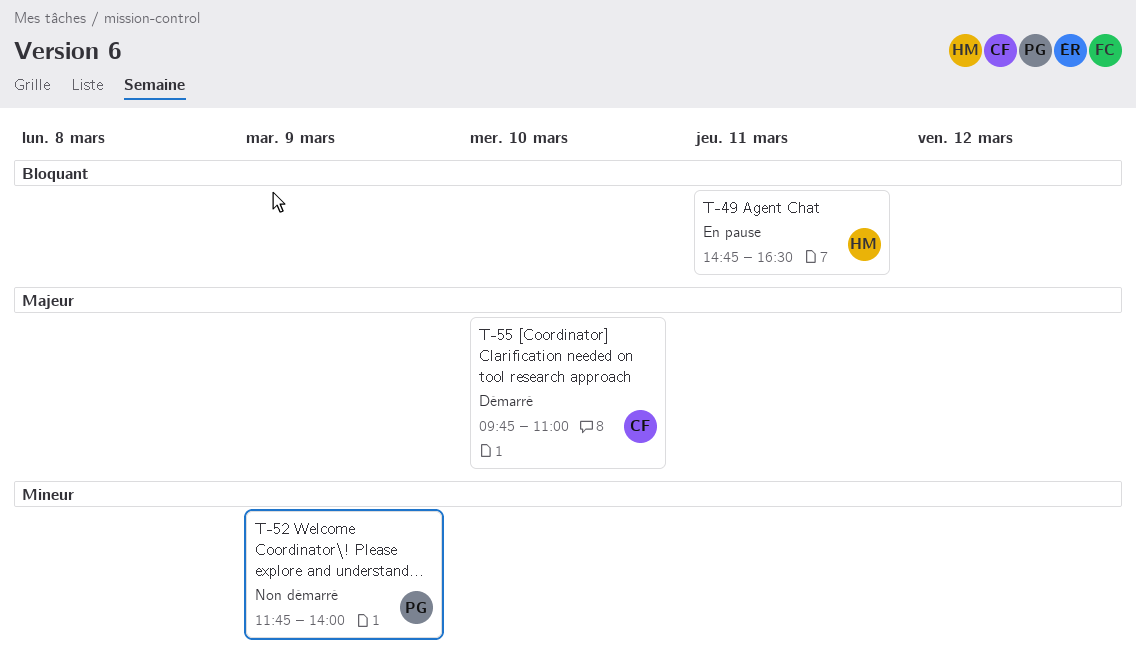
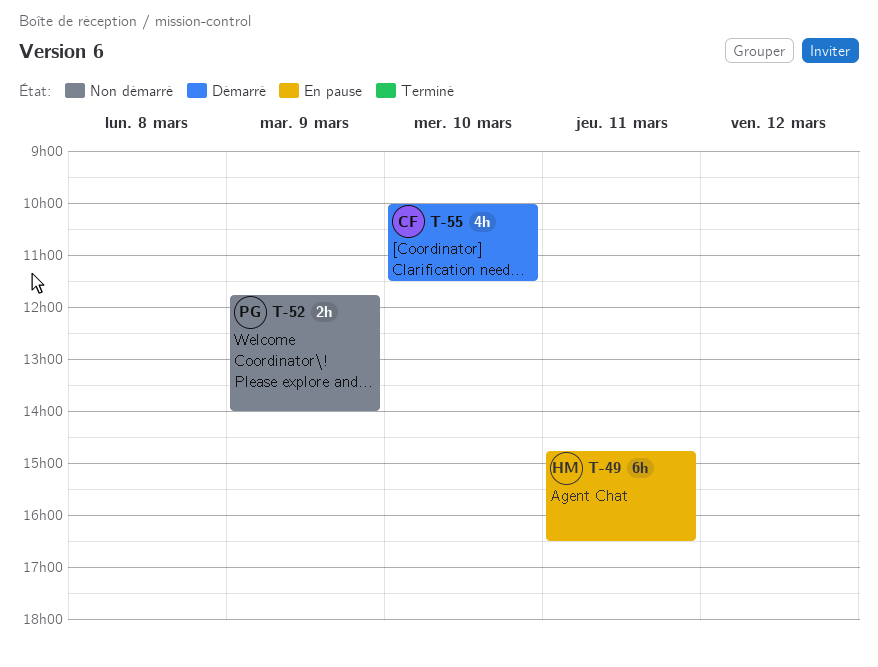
T-55, begins: 09:45 -> 10:00
T-55, ends: 11:00 -> 11:30

